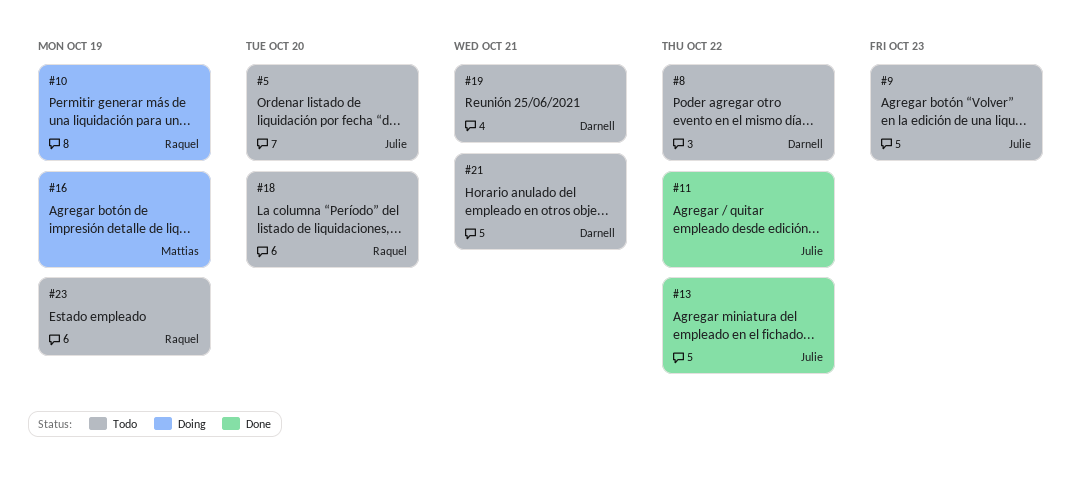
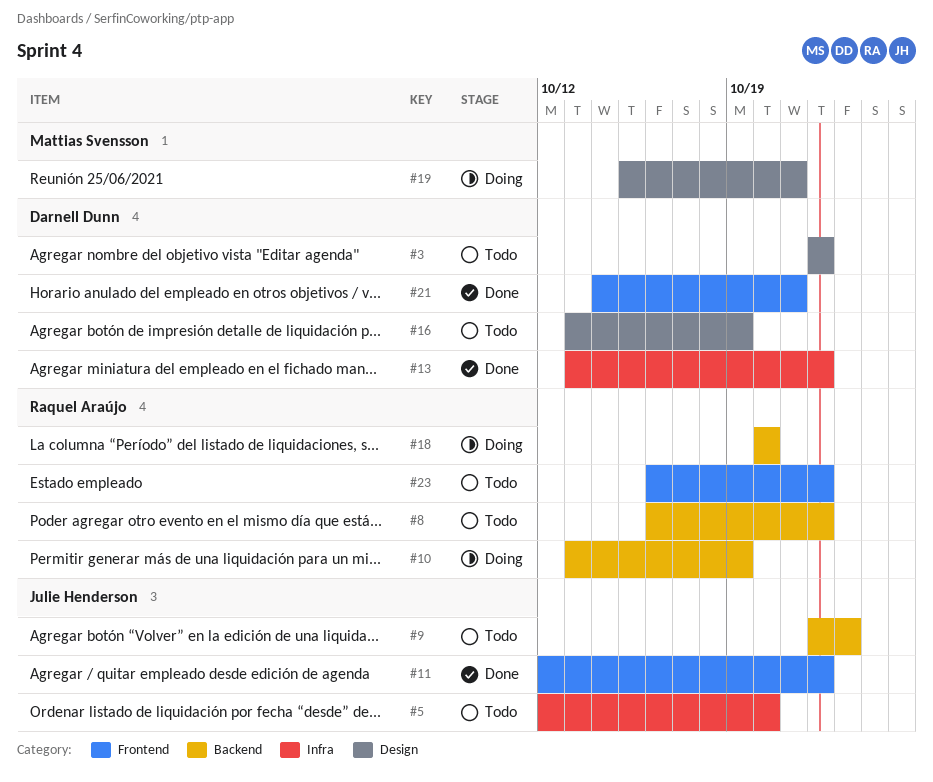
#3: none -> present
#8, owner: Darnell Dunn -> Raquel Araújo
#13, owner: Julie Henderson -> Darnell Dunn
#16, status: Doing -> Todo
#16, owner: Mattias Svensson -> Darnell Dunn
#18, status: Todo -> Doing
#19, status: Todo -> Doing
#19, owner: Darnell Dunn -> Mattias Svensson
#21, status: Todo -> Done
#23, due: Oct 19 -> Oct 22

